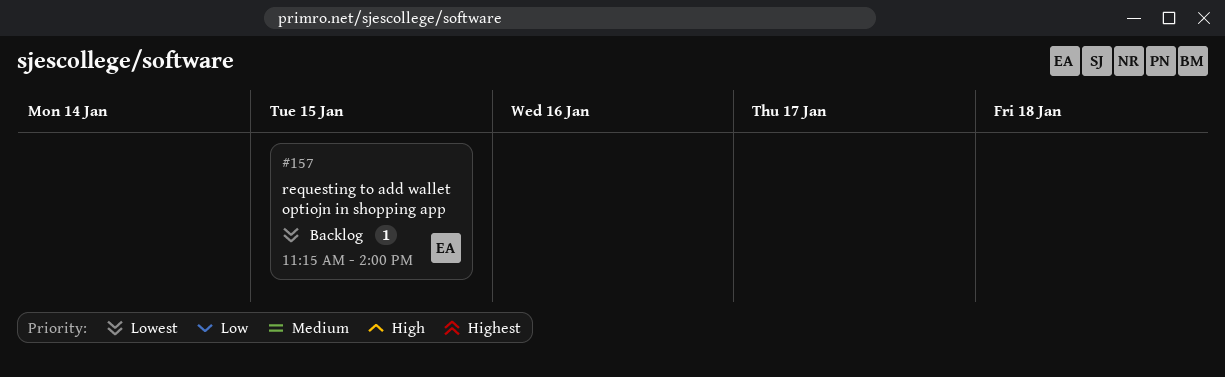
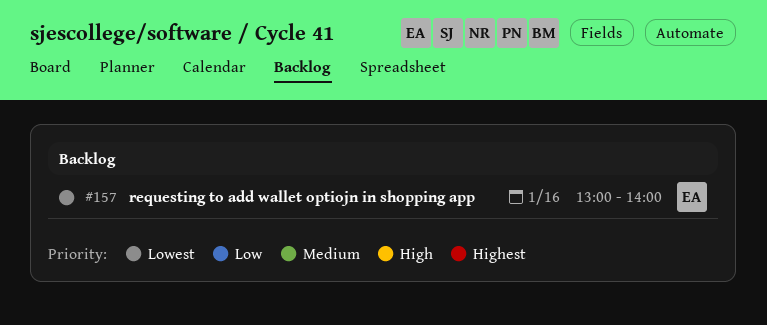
#157, day: Jan 15 -> Jan 16
#157, begins: 11:15 -> 13:00

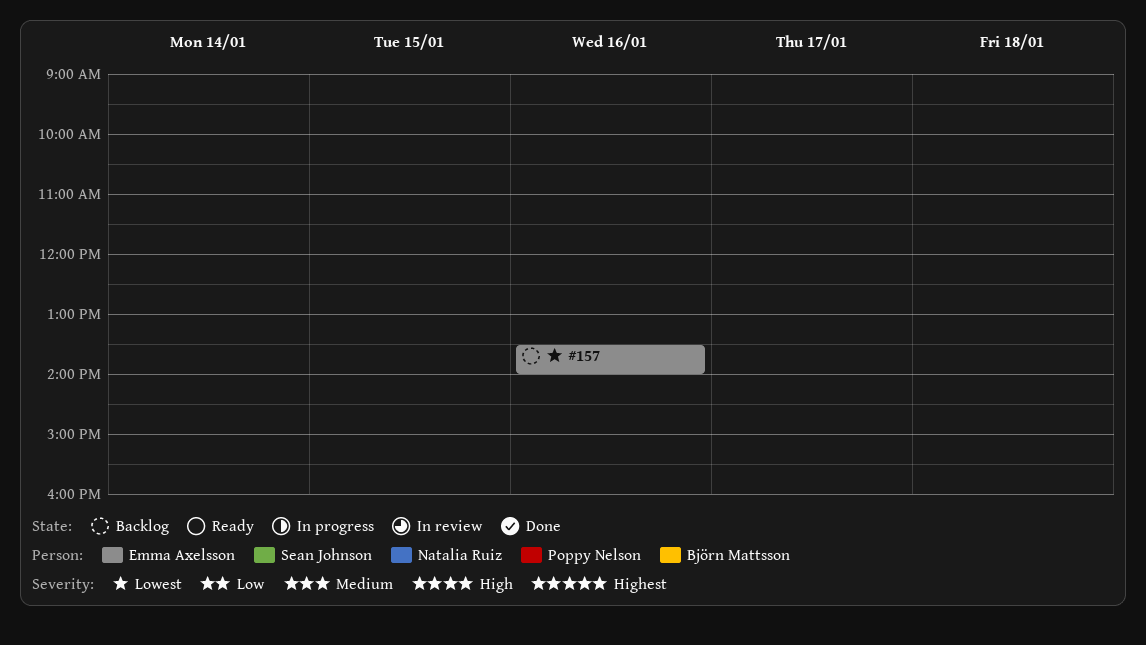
#157, begins: 13:00 -> 13:30

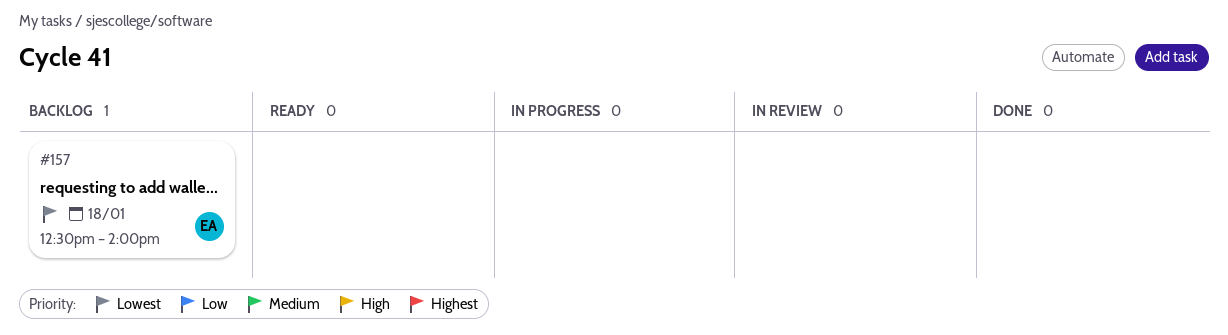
#157, day: Jan 16 -> Jan 18
#157, begins: 13:30 -> 12:30

